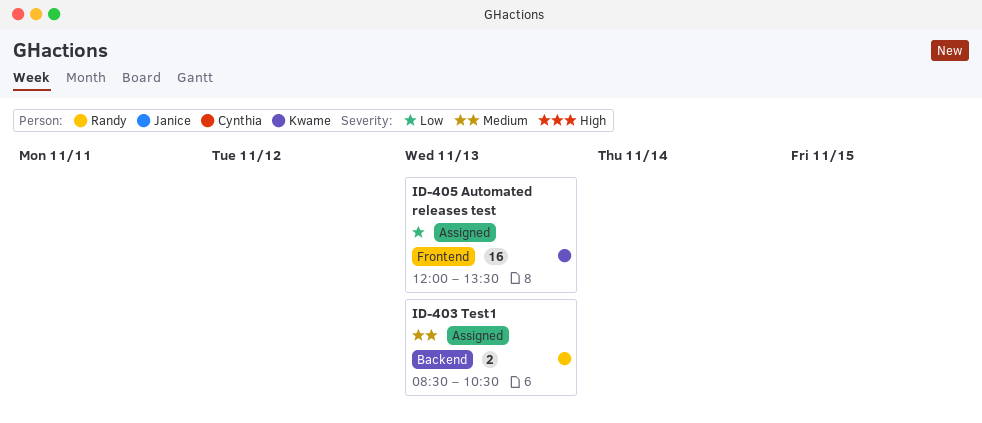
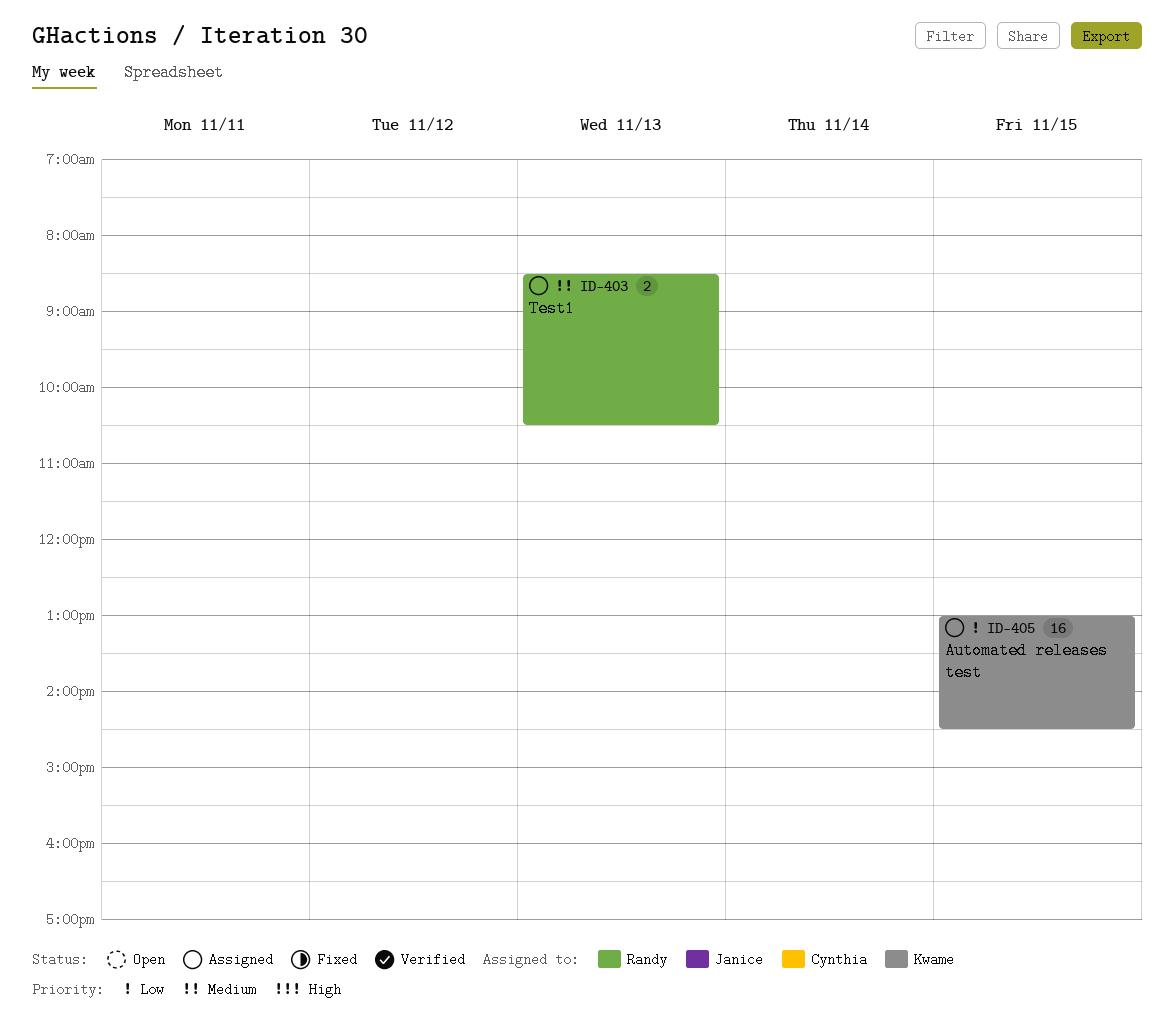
ID-405, day: Nov 13 -> Nov 15
ID-405, begins: 12:00 -> 13:00
ID-405, ends: 13:30 -> 14:30

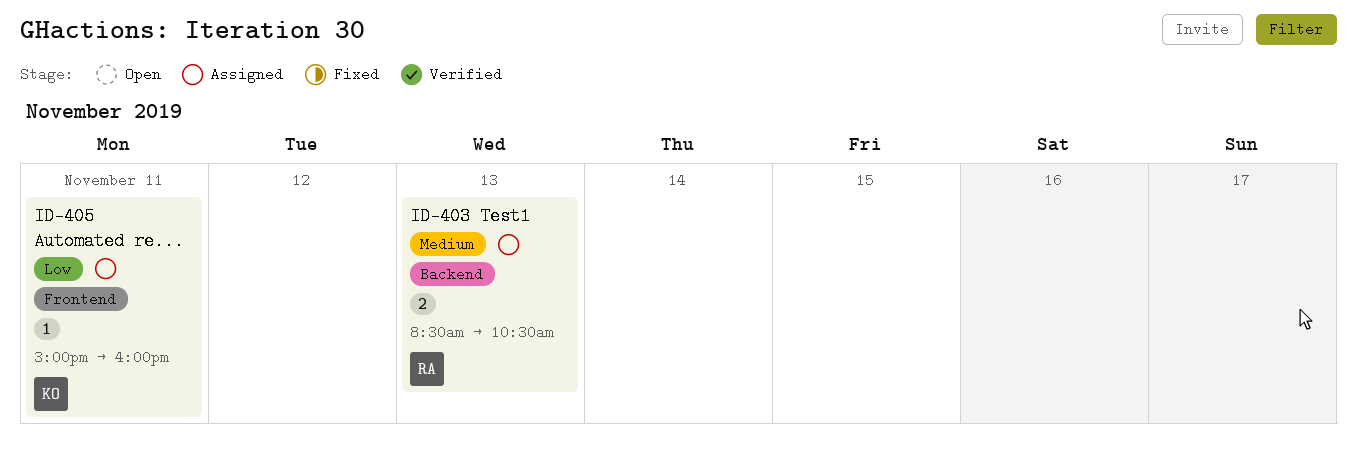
ID-405, estimate: 16 -> 1
ID-405, day: Nov 15 -> Nov 11
ID-405, begins: 13:00 -> 15:00
ID-405, ends: 14:30 -> 16:00

